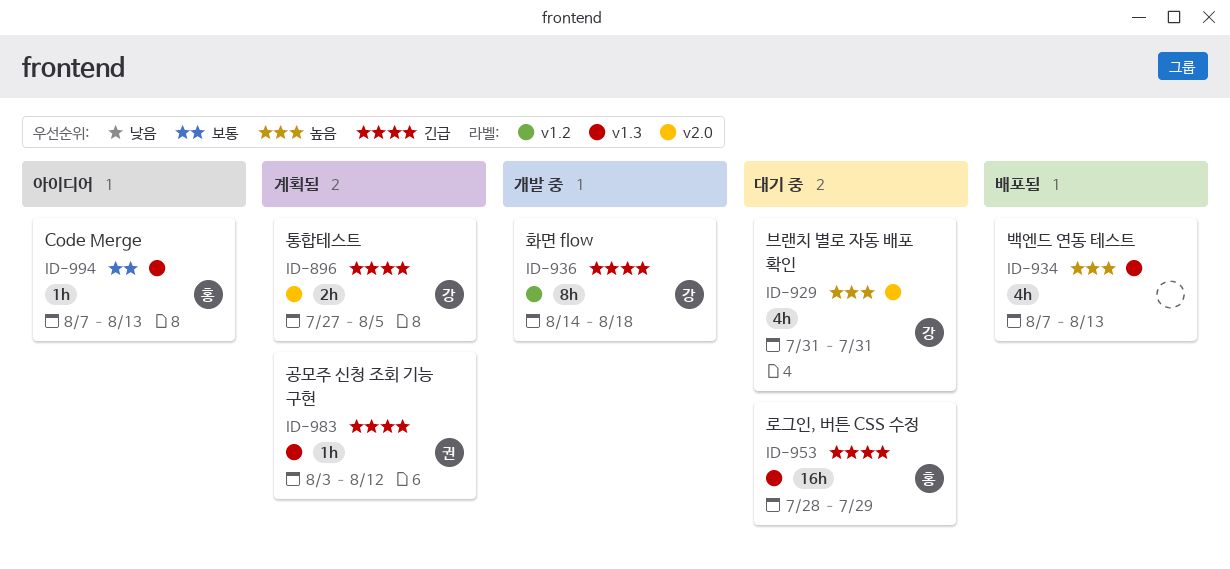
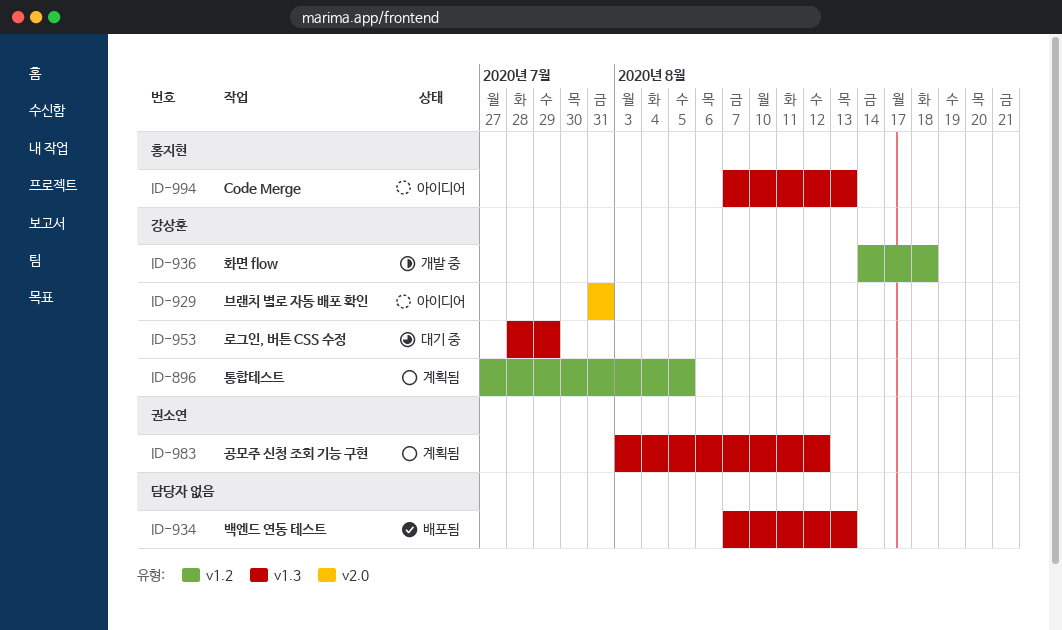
ID-896, label: v2.0 -> v1.2
ID-929, status: 대기 중 -> 아이디어
ID-953, owner: 홍지현 -> 강상훈

